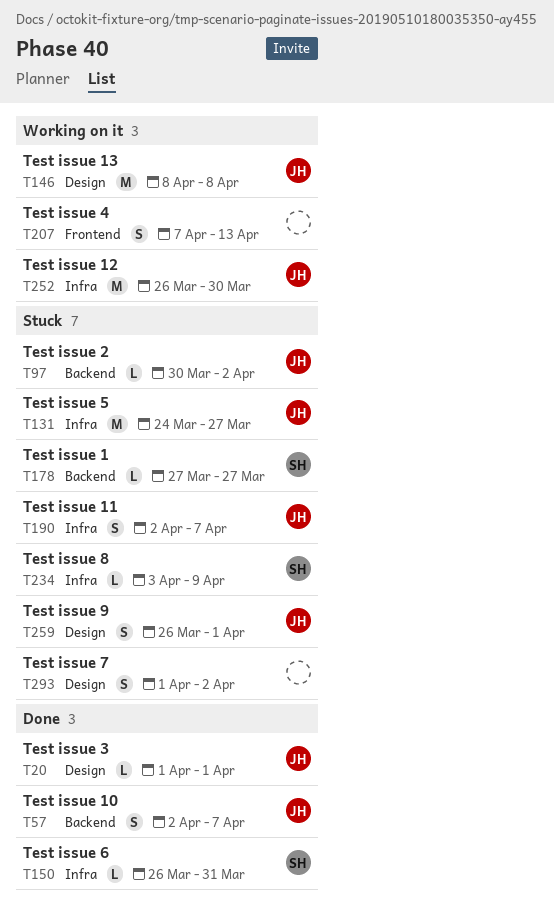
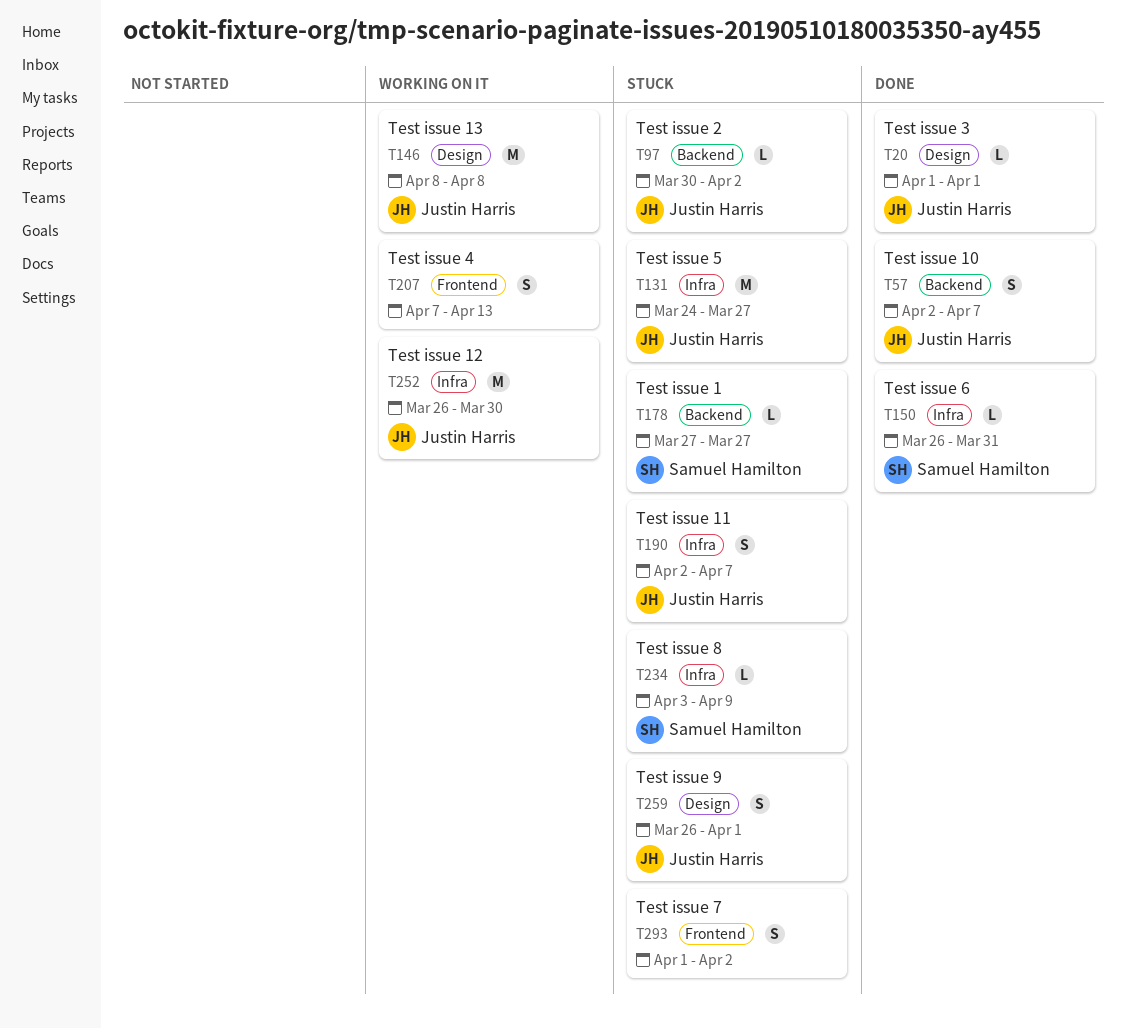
T293, label: Design -> Frontend

